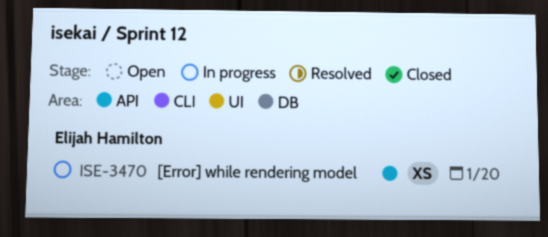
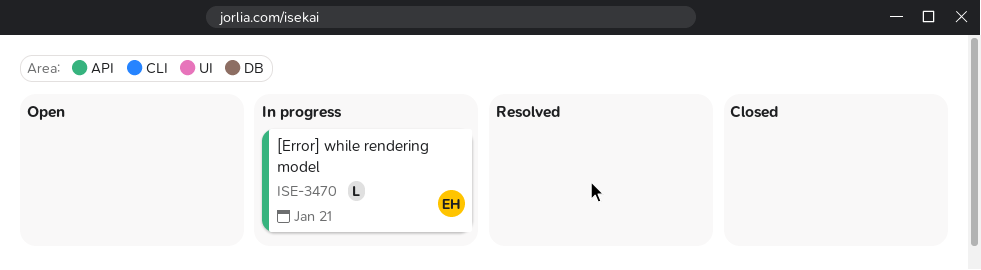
ISE-3470, estimate: XS -> L
ISE-3470, due: Jan 20 -> Jan 21

